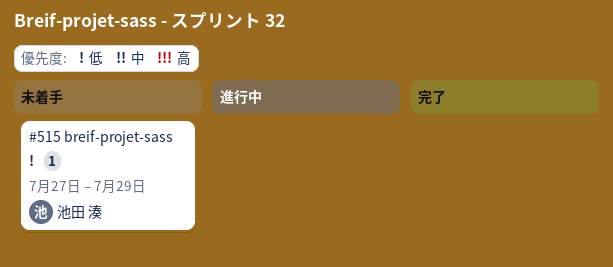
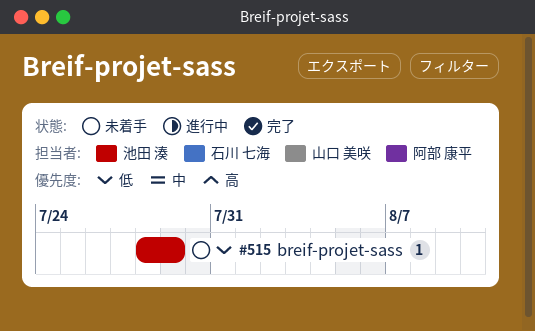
#515, start: Jul 27 -> Jul 28

